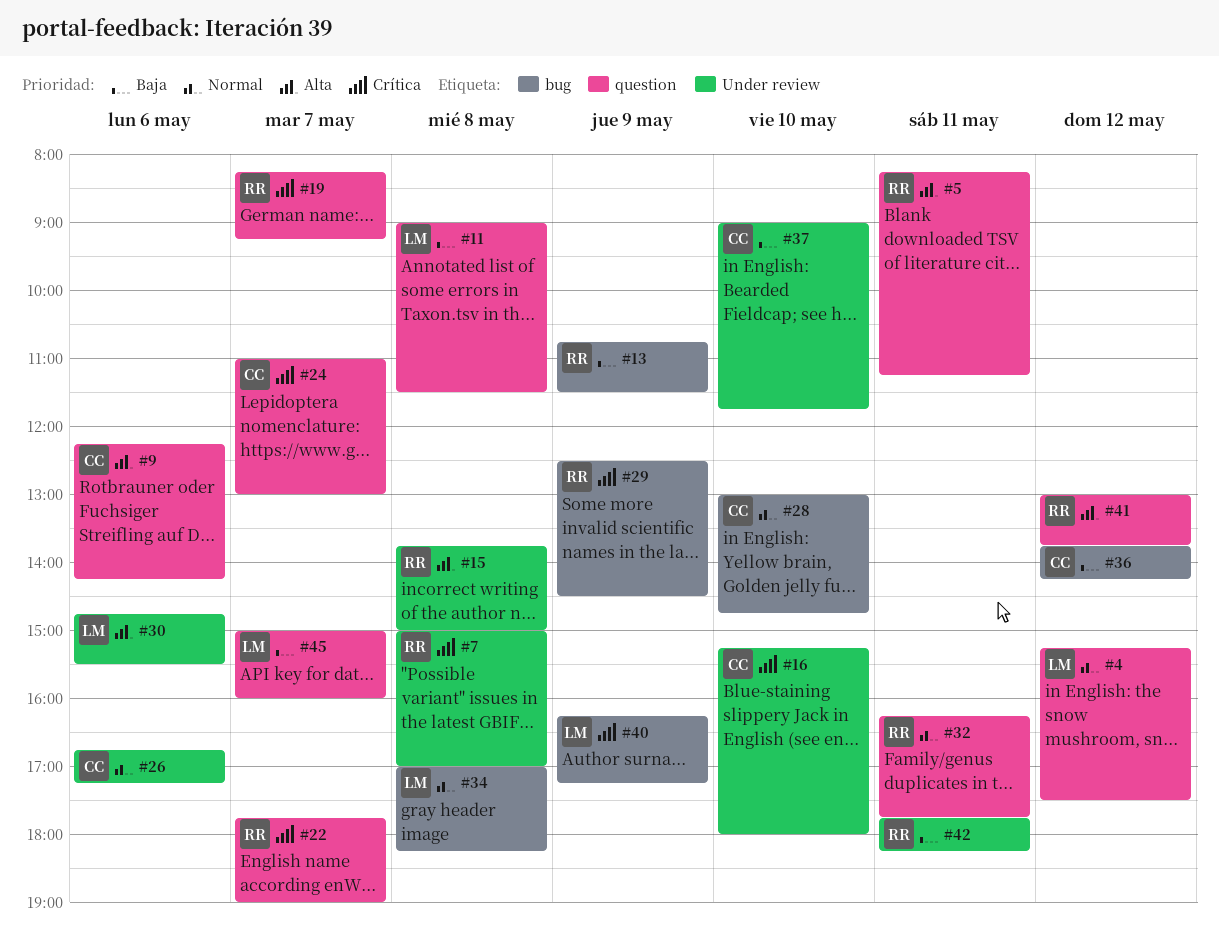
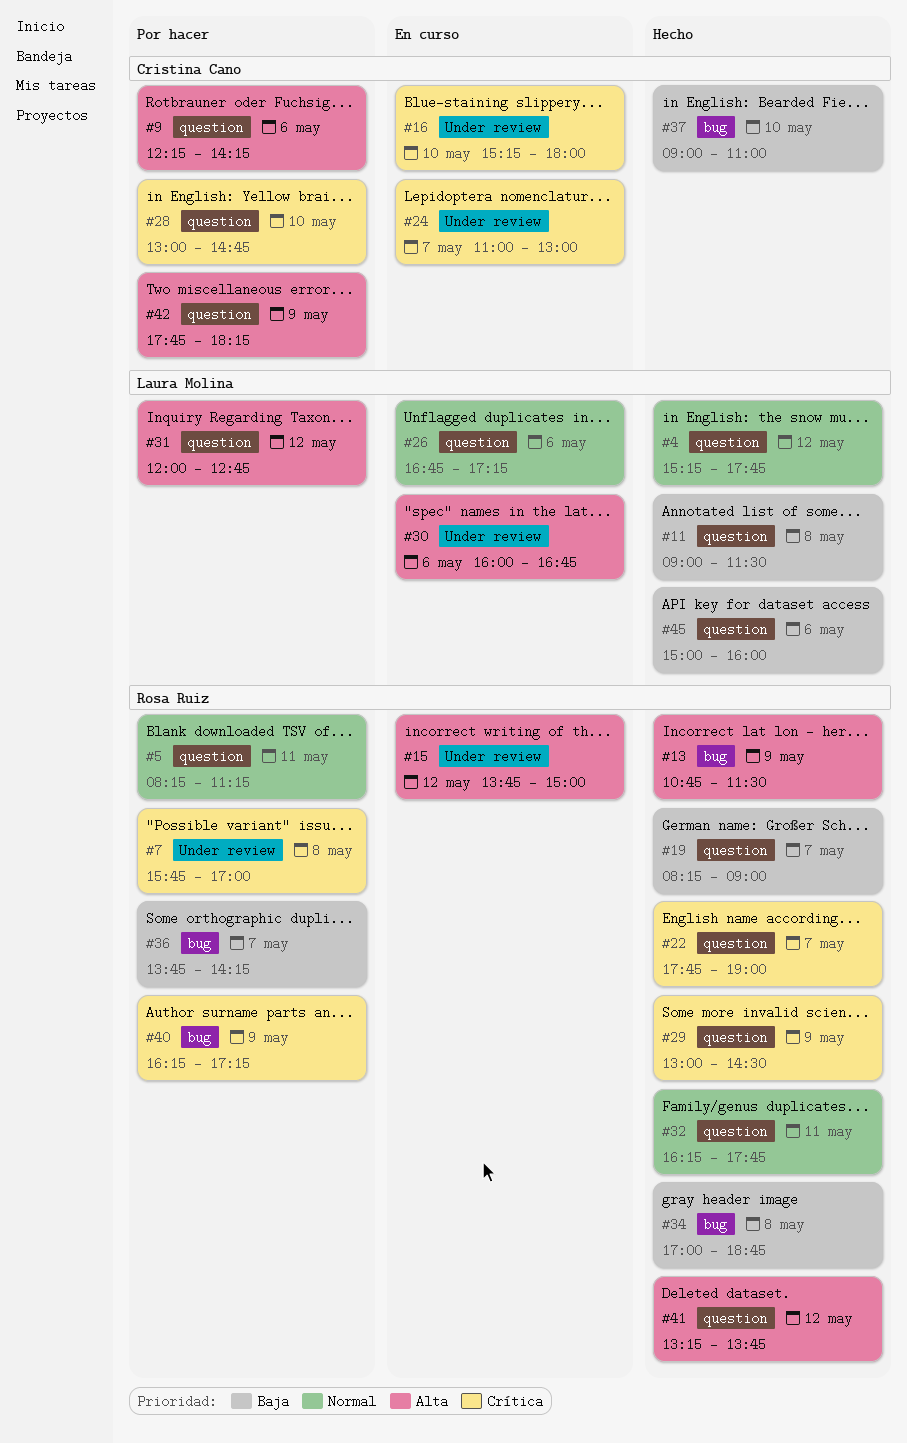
#4, ends: 17:30 -> 17:45
#5, priority: Alta -> Normal
#7, begins: 15:00 -> 15:45
#13, priority: Baja -> Alta
#15, day: May 8 -> May 12
#19, priority: Crítica -> Baja
#19, ends: 09:15 -> 09:00
#24, label: question -> Under review
#26, owner: Cristina Cano -> Laura Molina
#26, label: Under review -> question
#28, priority: Normal -> Crítica
#28, label: bug -> question
#29, label: bug -> question
#29, begins: 12:30 -> 13:00
#30, begins: 14:45 -> 16:00
#30, ends: 15:30 -> 16:45
#31: none -> present
#34, owner: Laura Molina -> Rosa Ruiz
#34, priority: Normal -> Baja
#34, ends: 18:15 -> 18:45
#36, owner: Cristina Cano -> Rosa Ruiz
#36, day: May 12 -> May 7
#37, label: Under review -> bug
#37, ends: 11:45 -> 11:00
#40, owner: Laura Molina -> Rosa Ruiz
#41, begins: 13:00 -> 13:15
#42, owner: Rosa Ruiz -> Cristina Cano
#42, priority: Baja -> Alta
#42, label: Under review -> question
#42, day: May 11 -> May 9
#45, day: May 7 -> May 6

